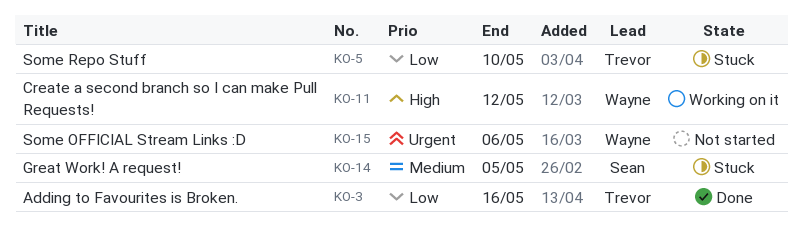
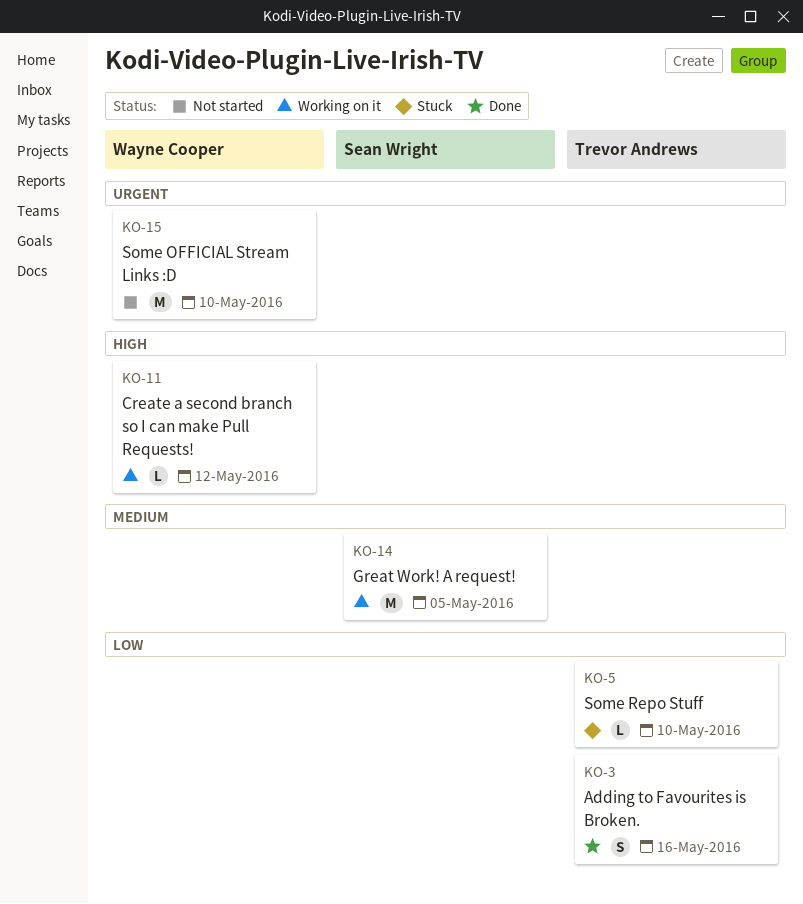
KO-14, status: Stuck -> Working on it
KO-15, due: May 6 -> May 10

